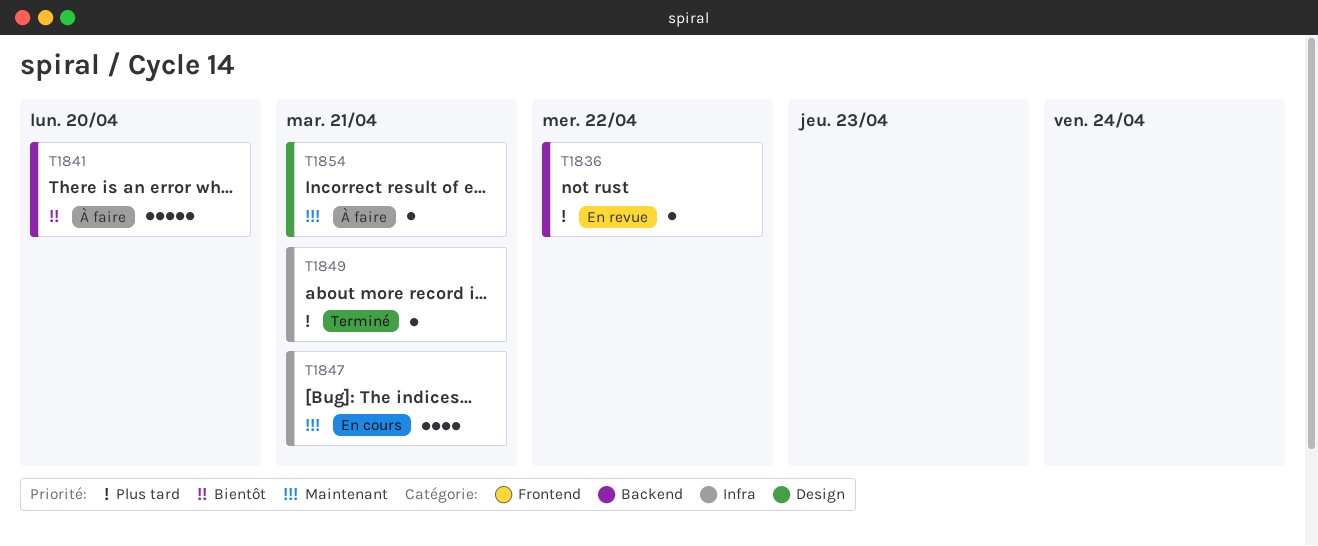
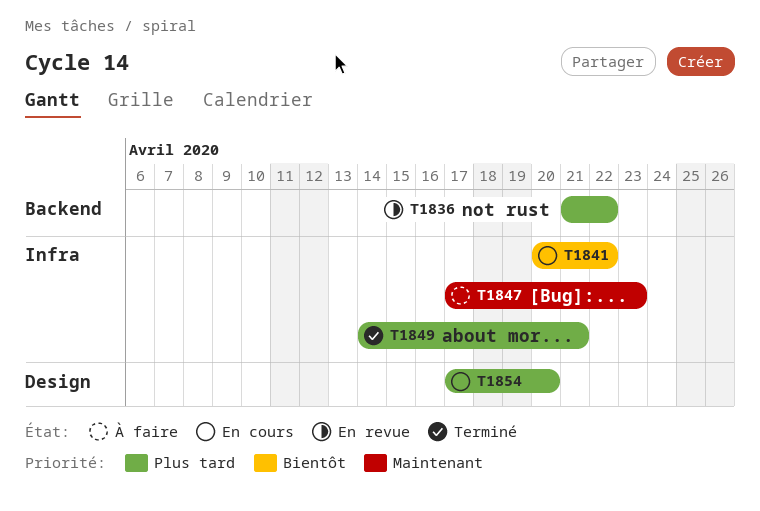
T1841, status: À faire -> En cours
T1841, label: Backend -> Infra
T1841, due: Apr 20 -> Apr 22
T1847, status: En cours -> À faire
T1847, due: Apr 21 -> Apr 23
T1854, status: À faire -> En cours
T1854, priority: Maintenant -> Plus tard
T1854, due: Apr 21 -> Apr 20

